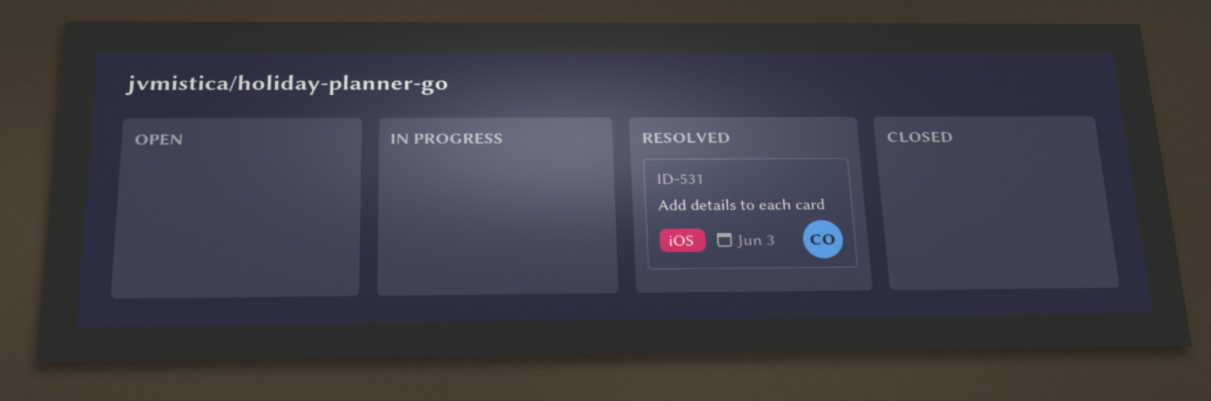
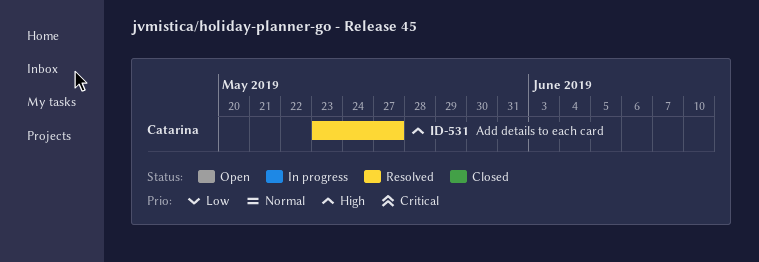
ID-531, due: Jun 3 -> May 27

